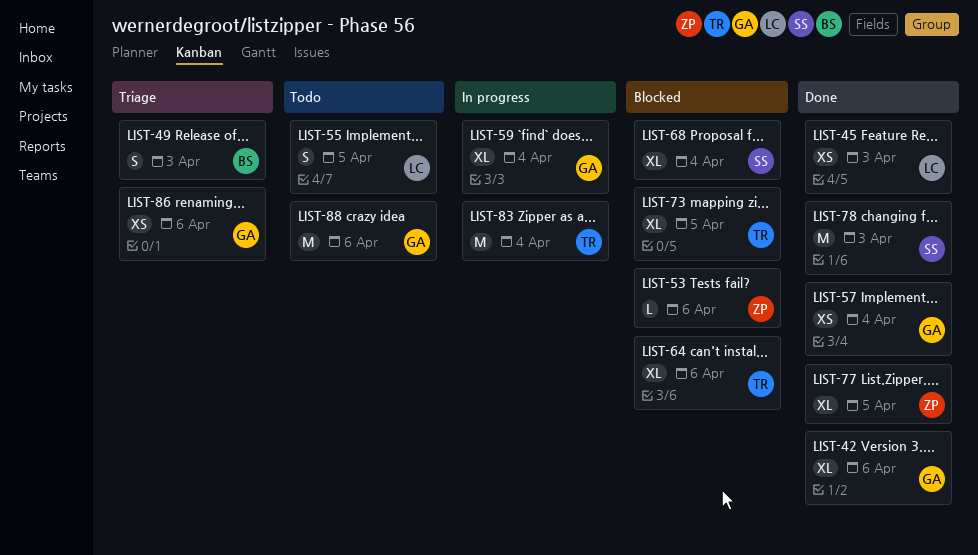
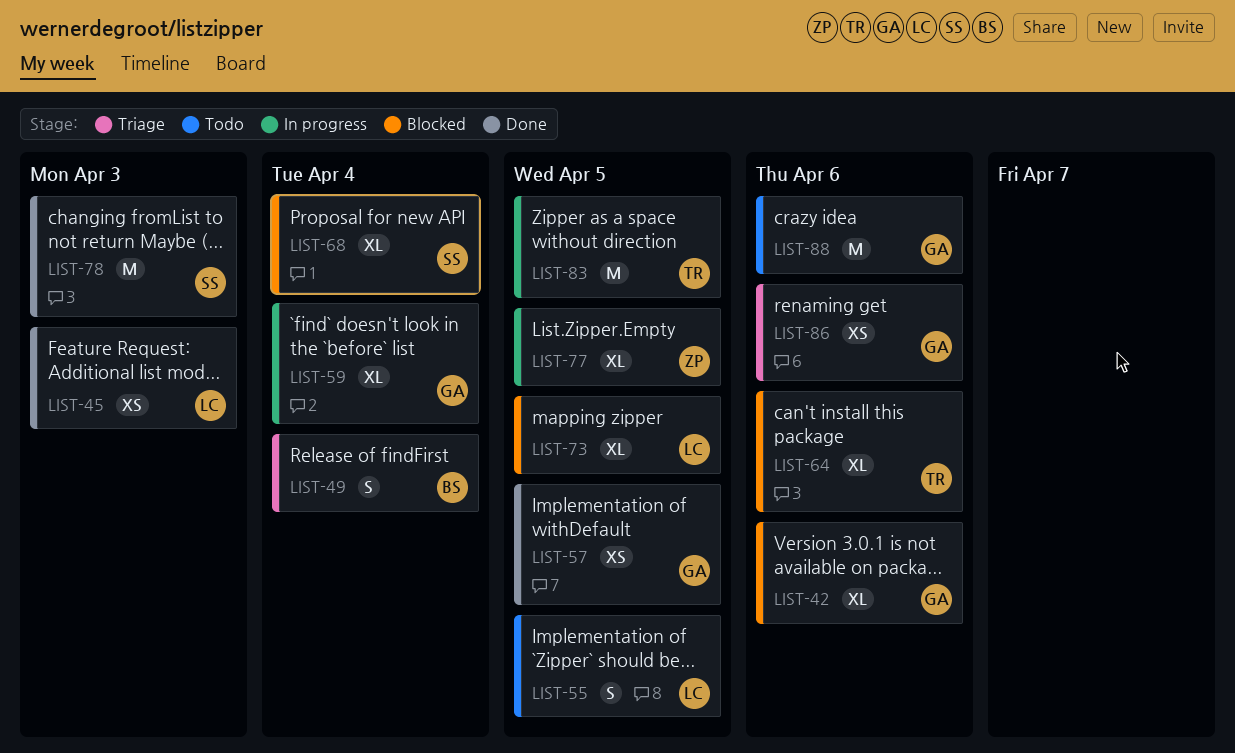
LIST-42, status: Done -> Blocked
LIST-49, due: Apr 3 -> Apr 4
LIST-53: present -> none
LIST-57, due: Apr 4 -> Apr 5
LIST-73, owner: TR -> LC
LIST-77, status: Done -> In progress
LIST-83, due: Apr 4 -> Apr 5

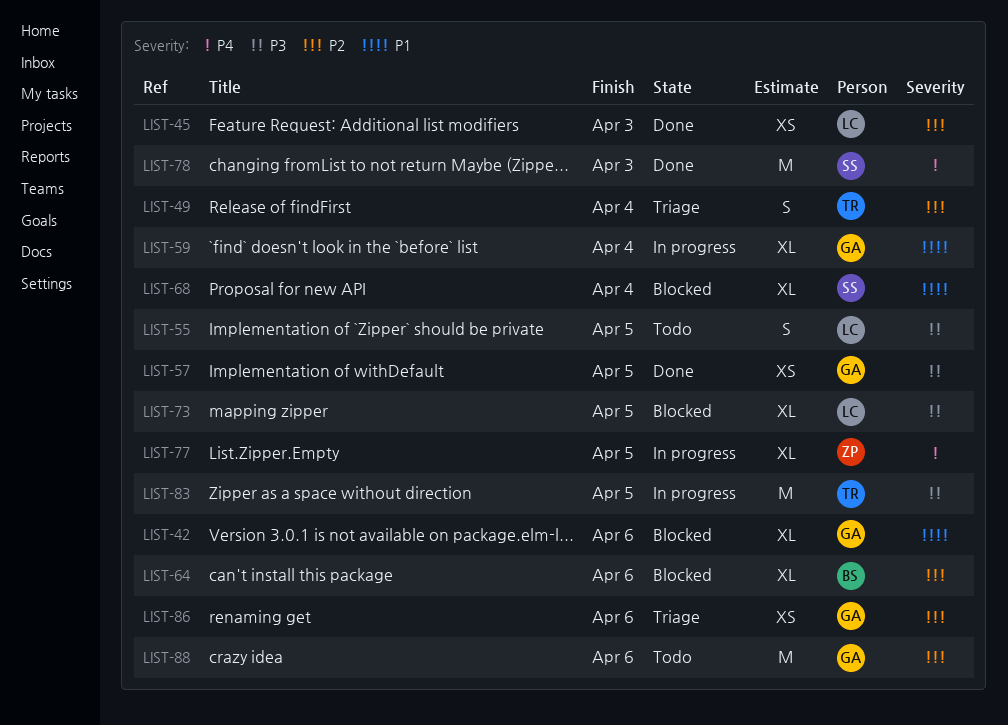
LIST-49, owner: BS -> TR
LIST-64, owner: TR -> BS

